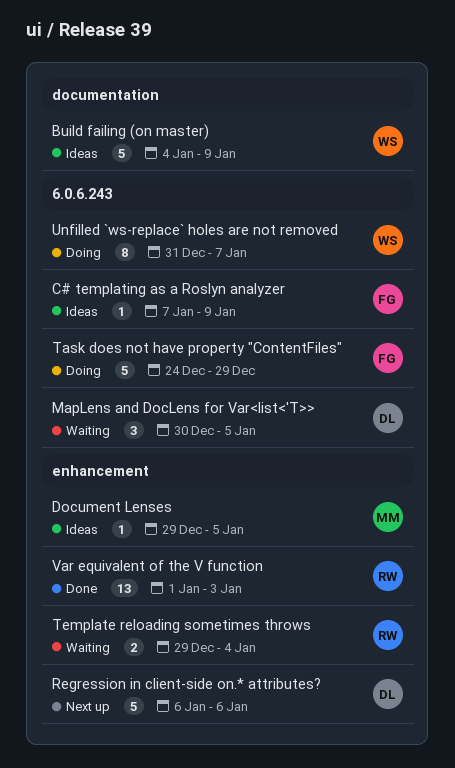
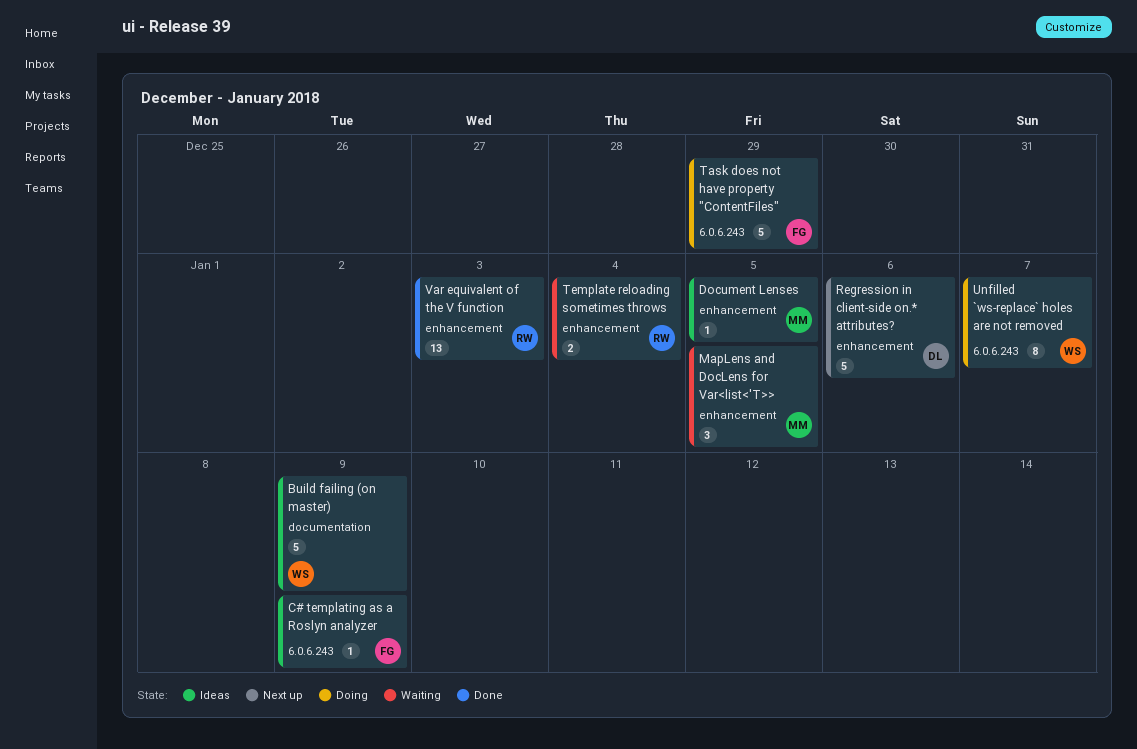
MapLens and DocLens for Var<list<'T>>, owner: DL -> MM
MapLens and DocLens for Var<list<'T>>, label: 6.0.6.243 -> enhancement

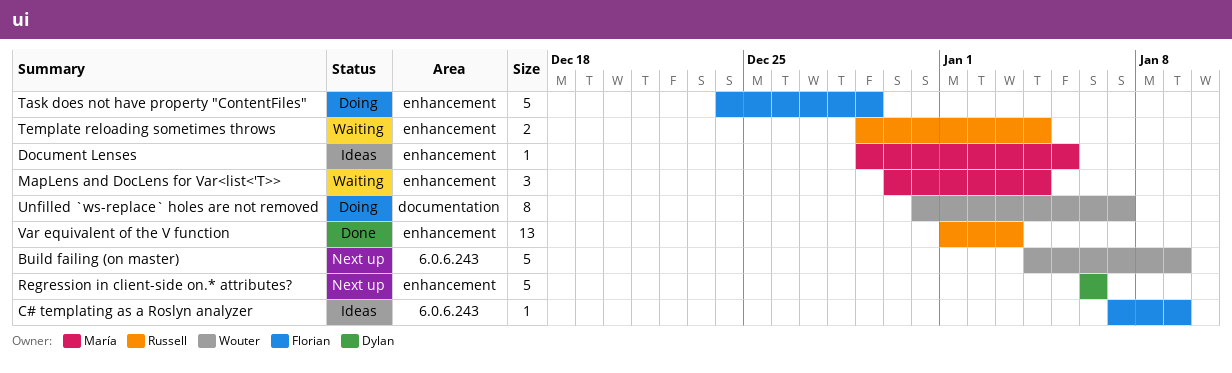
Build failing (on master), status: Ideas -> Next up
Build failing (on master), label: documentation -> 6.0.6.243
MapLens and DocLens for Var<list<'T>>, due: Jan 5 -> Jan 4
Task does not have property "ContentFiles", label: 6.0.6.243 -> enhancement
Unfilled `ws-replace` holes are not removed, label: 6.0.6.243 -> documentation

